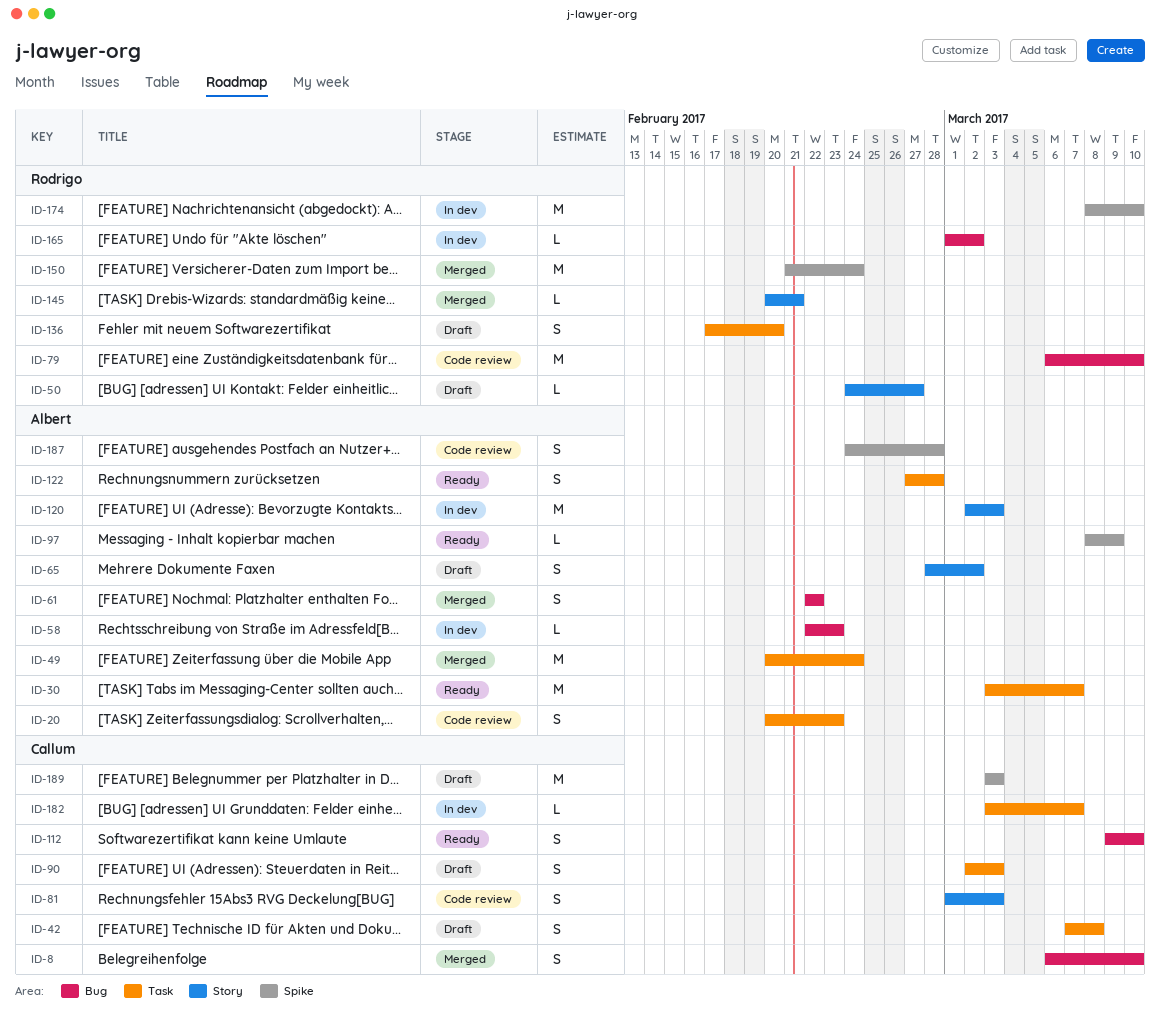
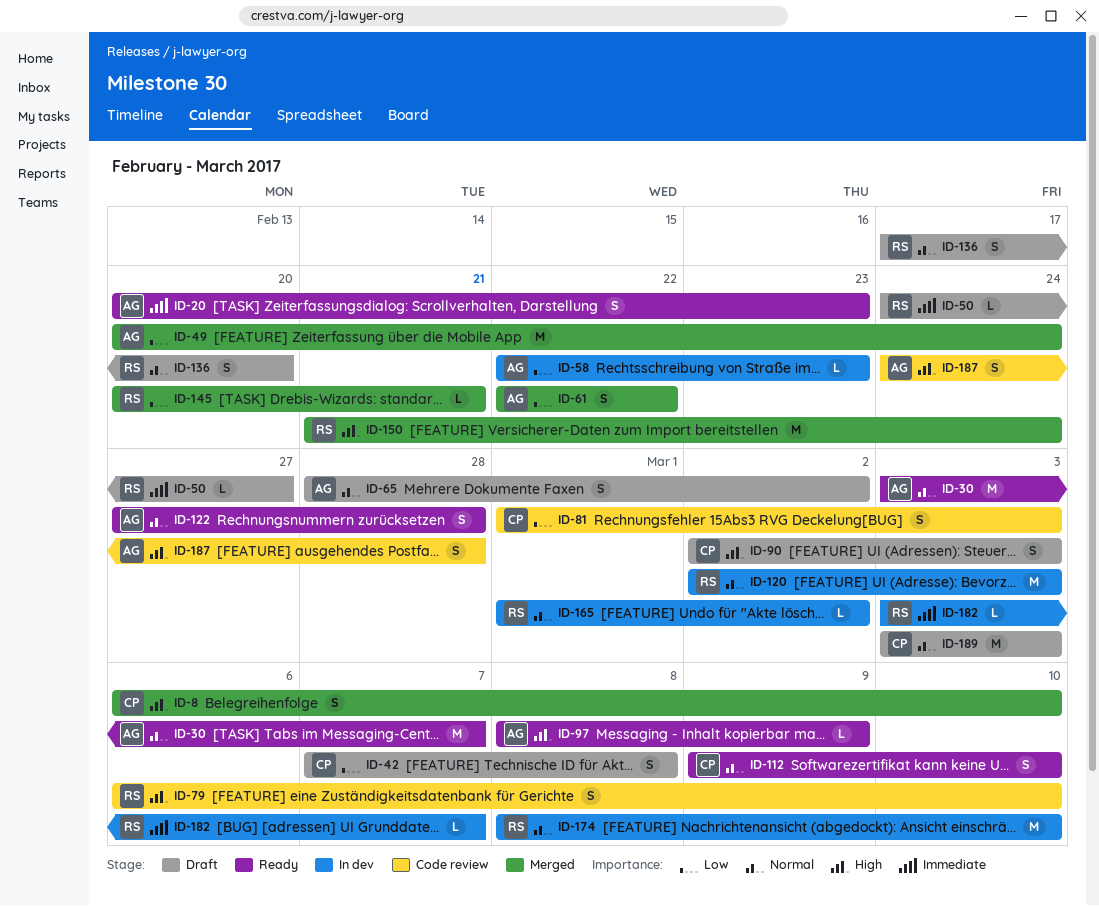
ID-20, status: Code review -> Ready
ID-79, estimate: M -> S
ID-120, owner: Albert -> Rodrigo
ID-182, owner: Callum -> Rodrigo

